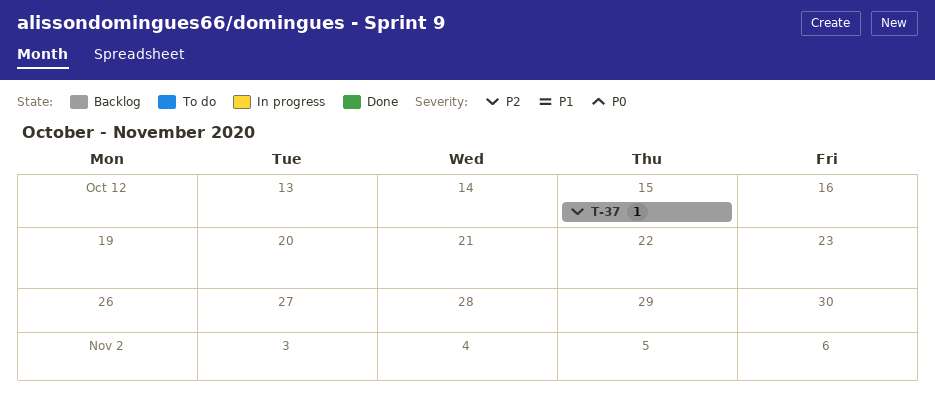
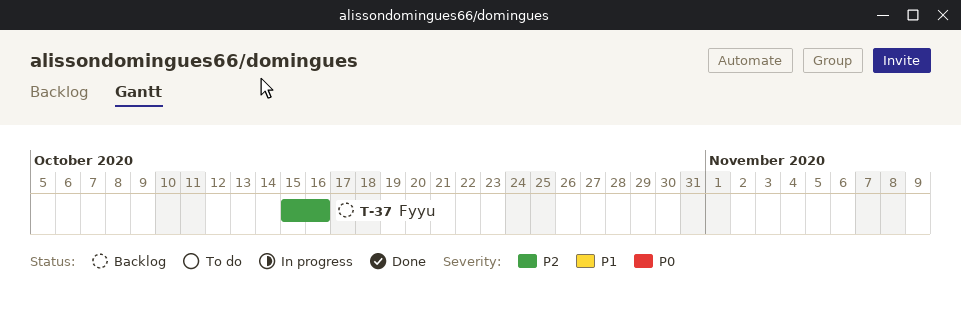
T-37, due: Oct 15 -> Oct 16

